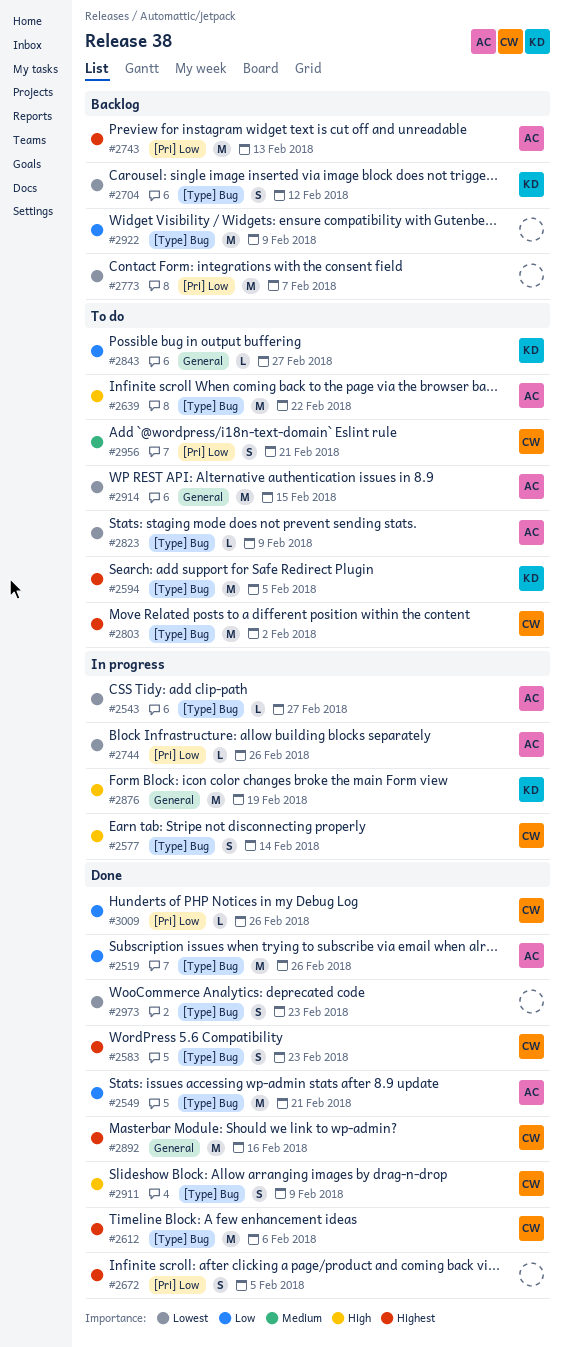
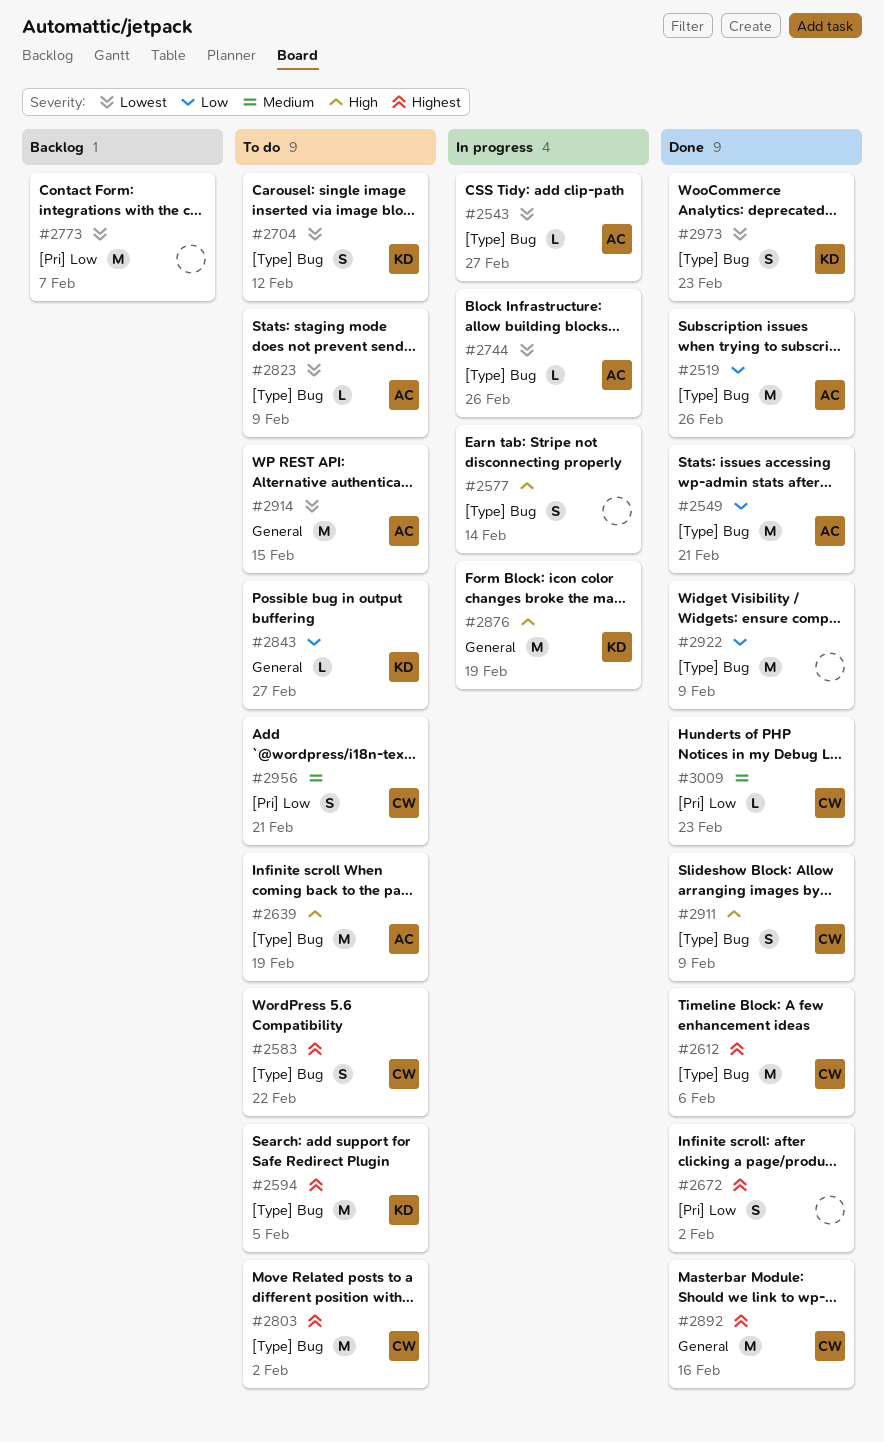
#2577, owner: CW -> none
#2583, status: Done -> To do
#2583, due: Feb 23 -> Feb 22
#2639, due: Feb 22 -> Feb 19
#2672, due: Feb 5 -> Feb 2
#2704, status: Backlog -> To do
#2743: present -> none
#2744, label: [Pri] Low -> [Type] Bug
#2922, status: Backlog -> Done
#2973, owner: none -> KD
#3009, priority: Low -> Medium
#3009, due: Feb 26 -> Feb 23

